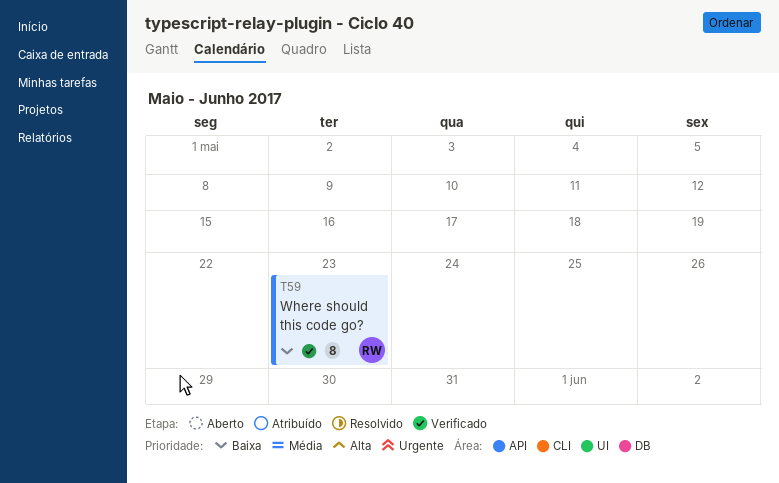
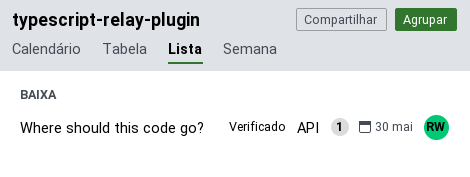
Where should this code go?, estimate: 8 -> 1
Where should this code go?, due: May 23 -> May 30

